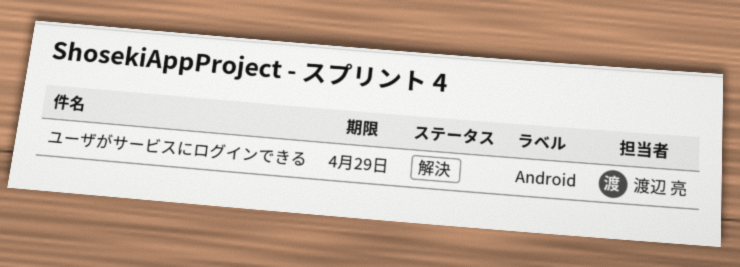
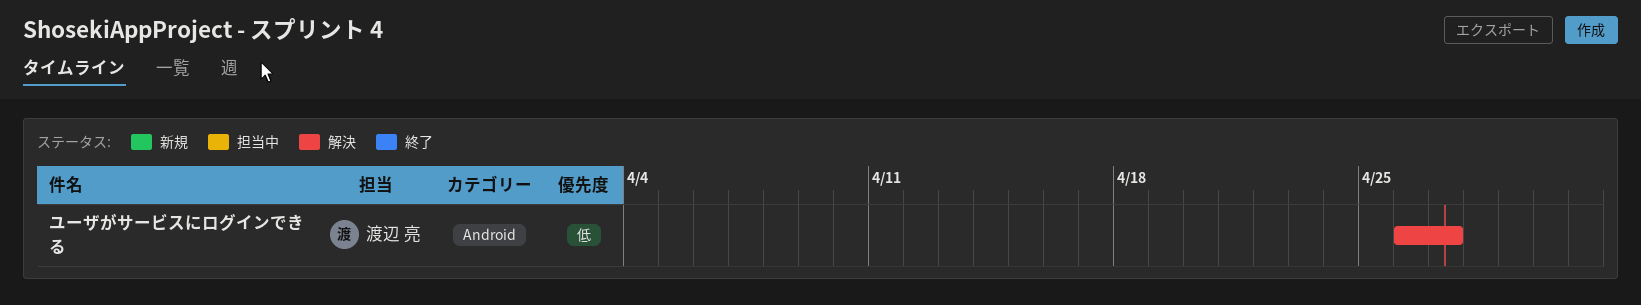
ユーザがサービスにログインできる, due: Apr 29 -> Apr 27

